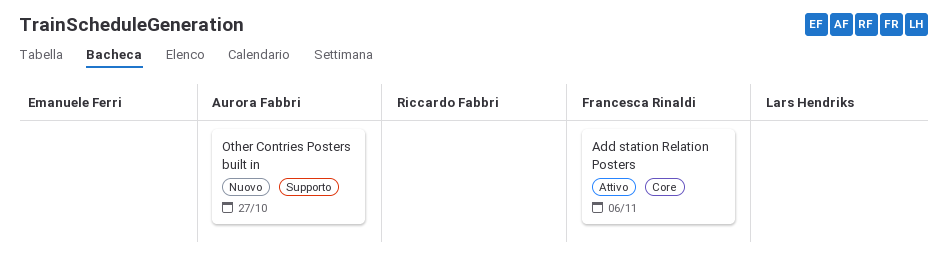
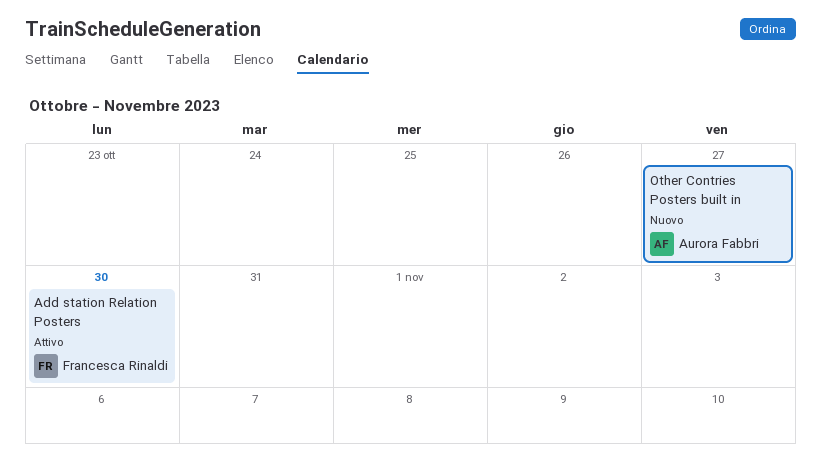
Add station Relation Posters, due: Nov 6 -> Oct 30

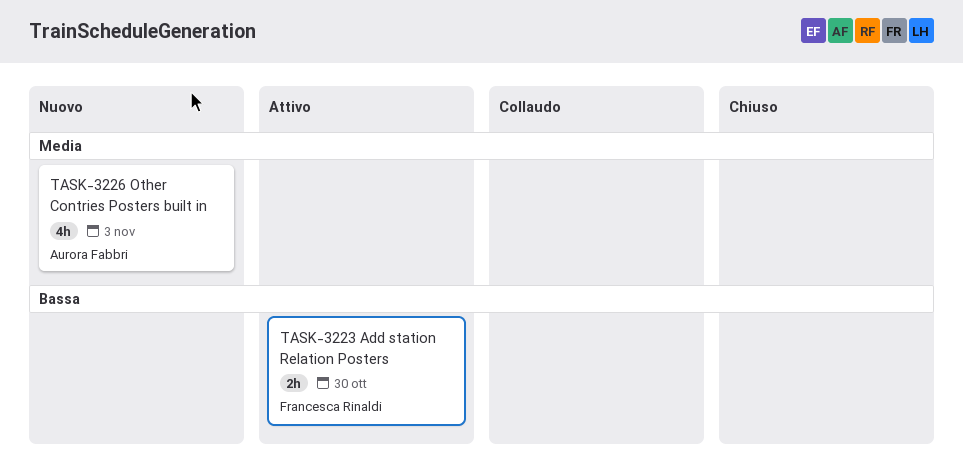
Other Contries Posters built in, due: Oct 27 -> Nov 3

